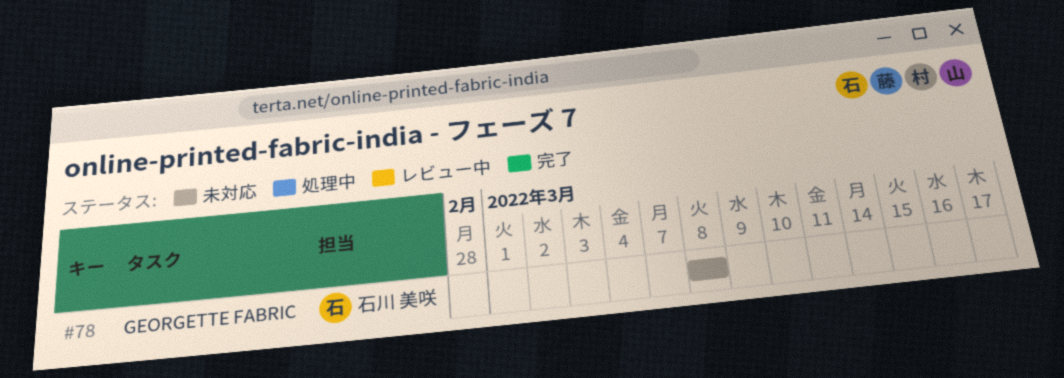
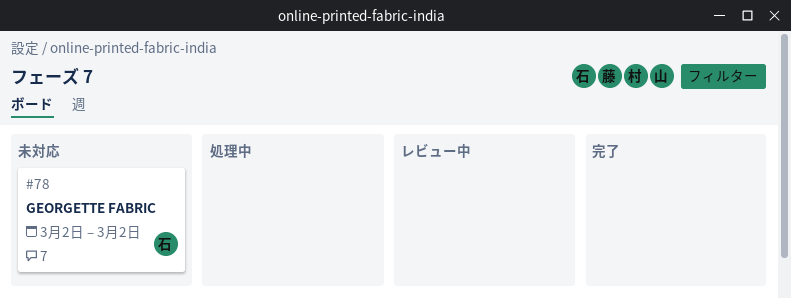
#78, start: Mar 8 -> Mar 2
#78, due: Mar 8 -> Mar 2

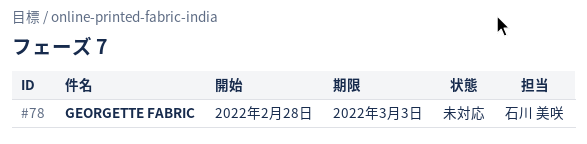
#78, start: Mar 2 -> Feb 28
#78, due: Mar 2 -> Mar 3

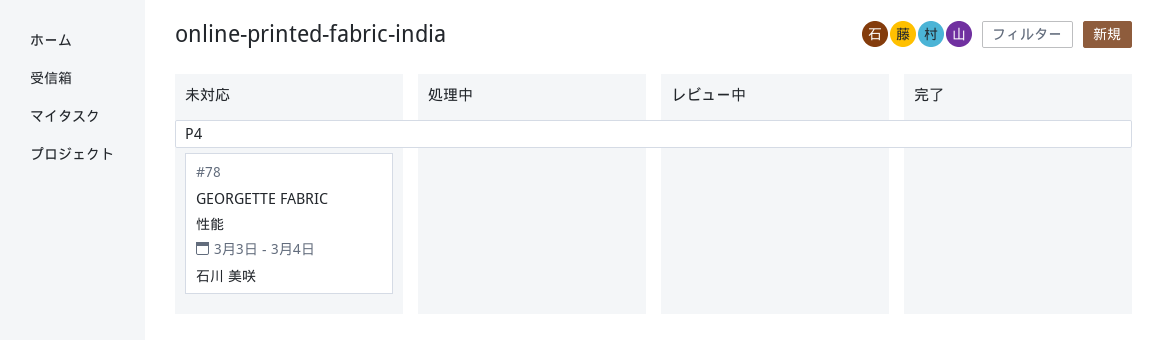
#78, start: Feb 28 -> Mar 3
#78, due: Mar 3 -> Mar 4

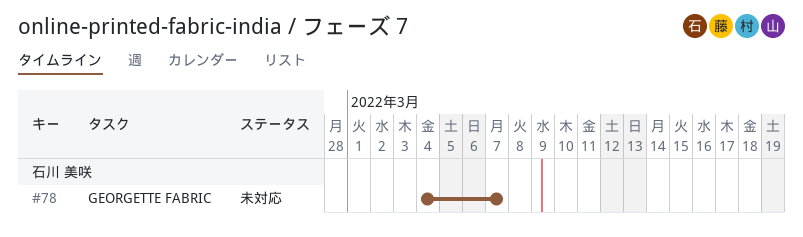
#78, start: Mar 3 -> Mar 4
#78, due: Mar 4 -> Mar 7

